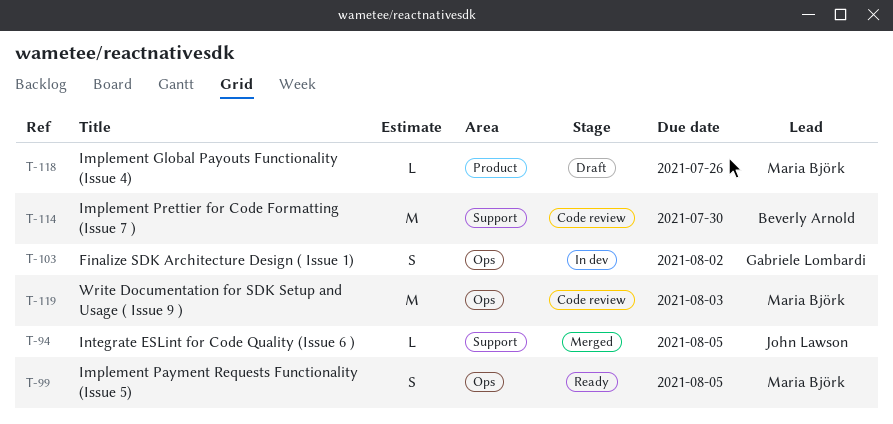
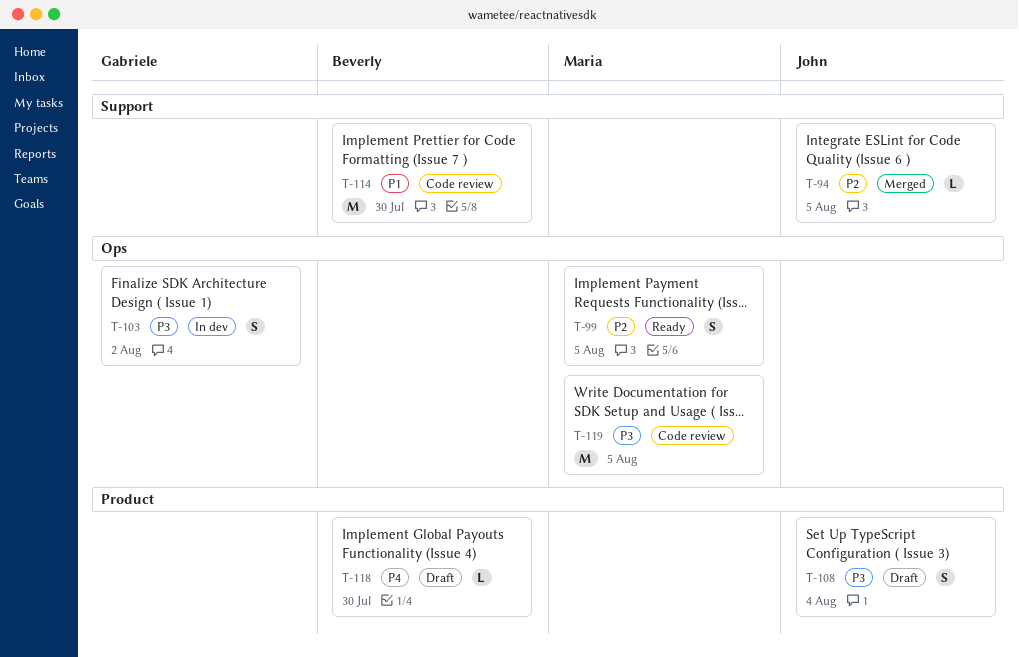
T-108: none -> present
T-118, owner: Maria Björk -> Beverly Arnold
T-118, due: Jul 26 -> Jul 30
T-119, due: Aug 3 -> Aug 5

